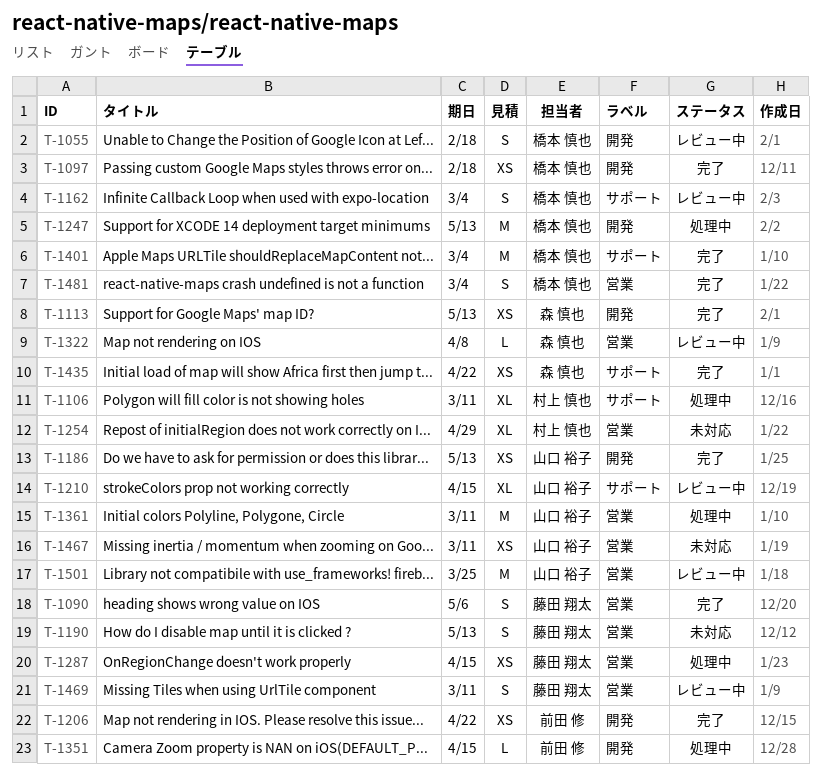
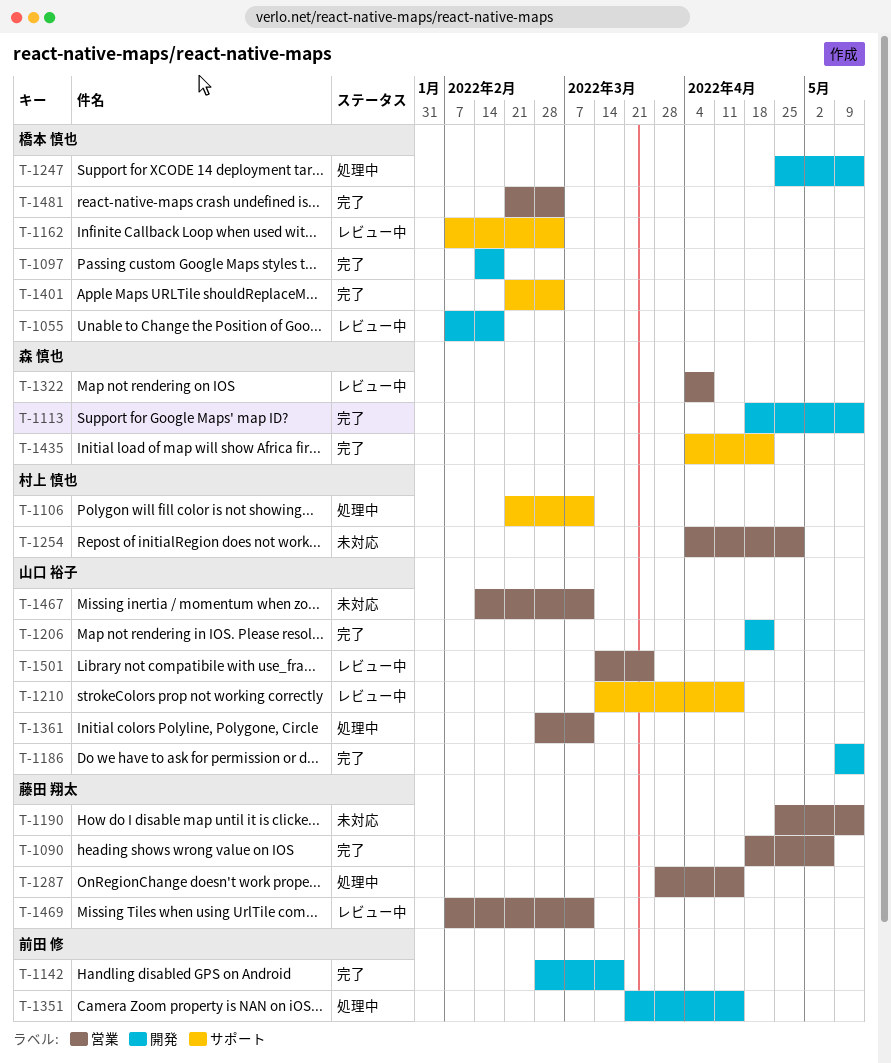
T-1142: none -> present
T-1206, owner: 前田 修 -> 山口 裕子

